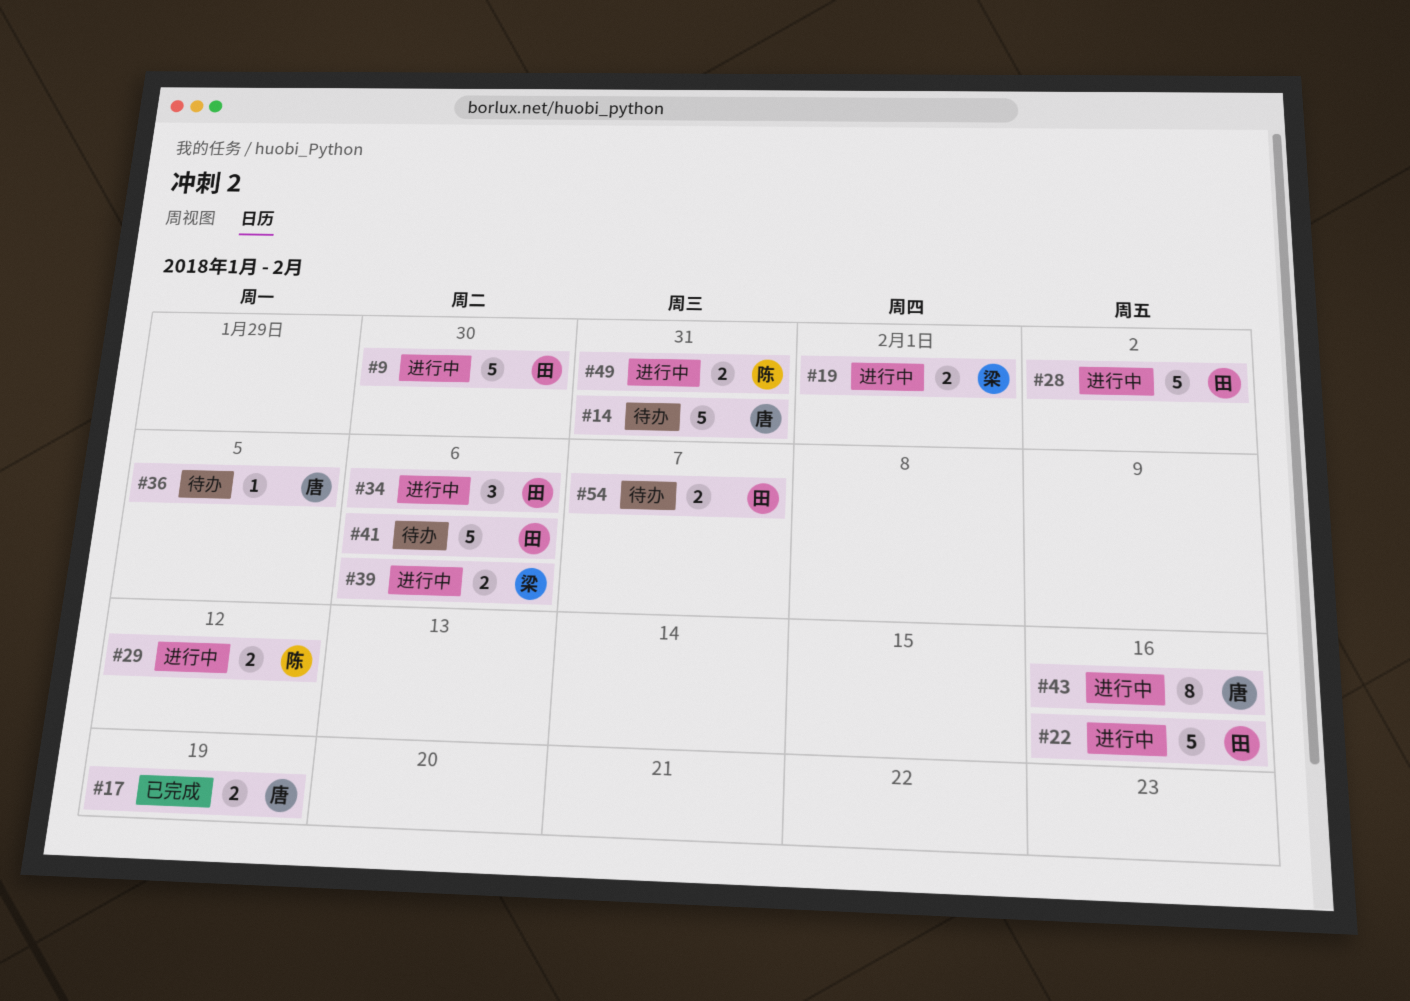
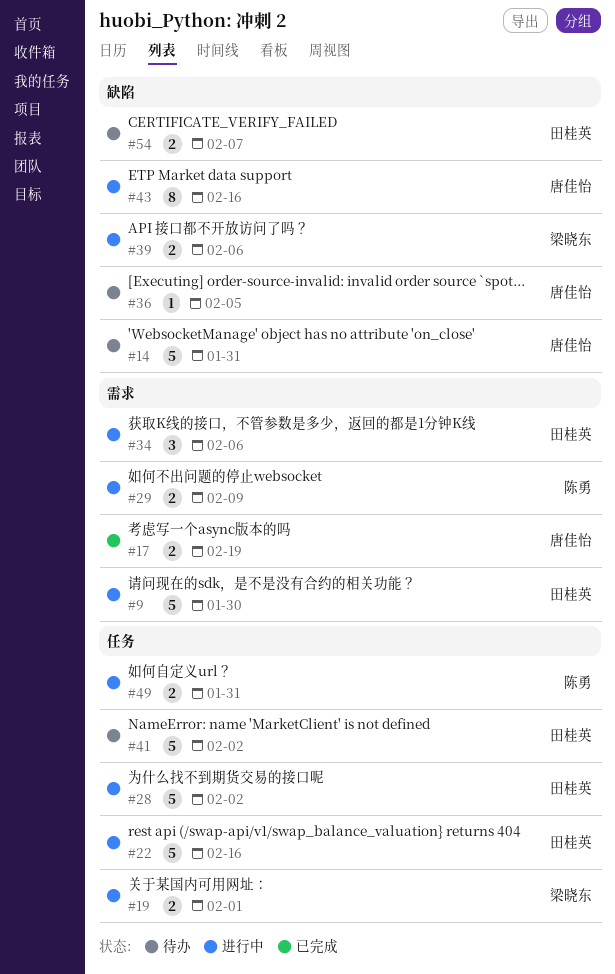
#29, due: Feb 12 -> Feb 9
#41, due: Feb 6 -> Feb 2

